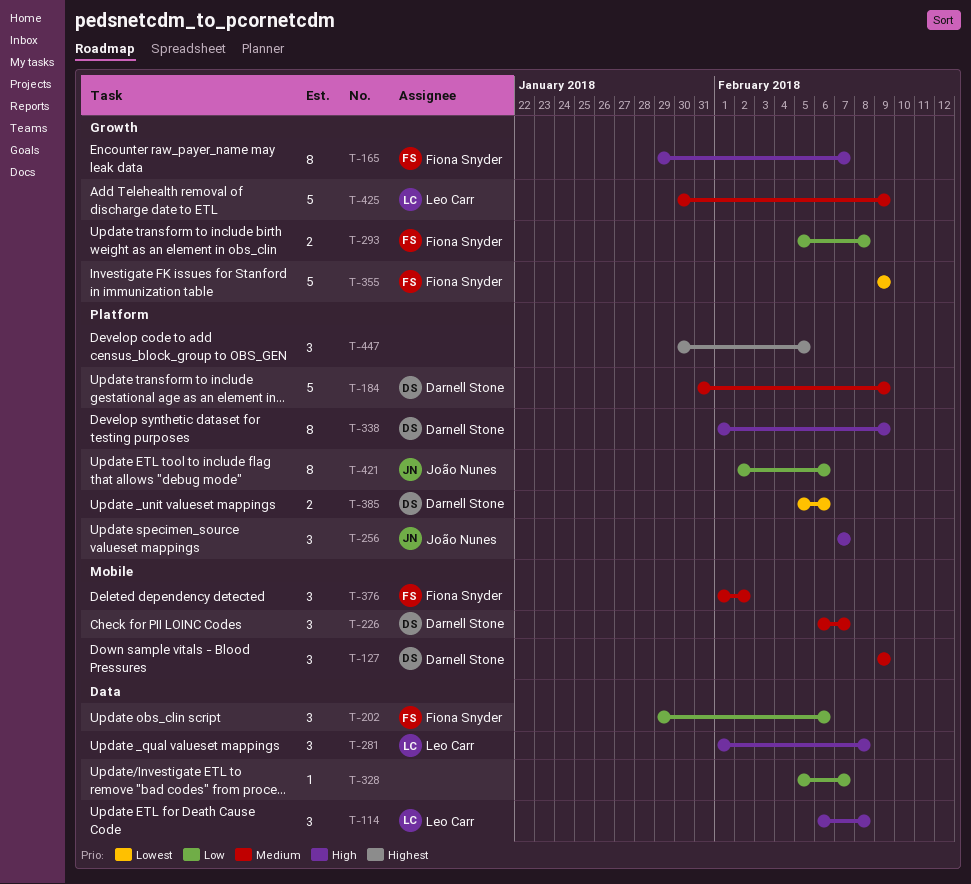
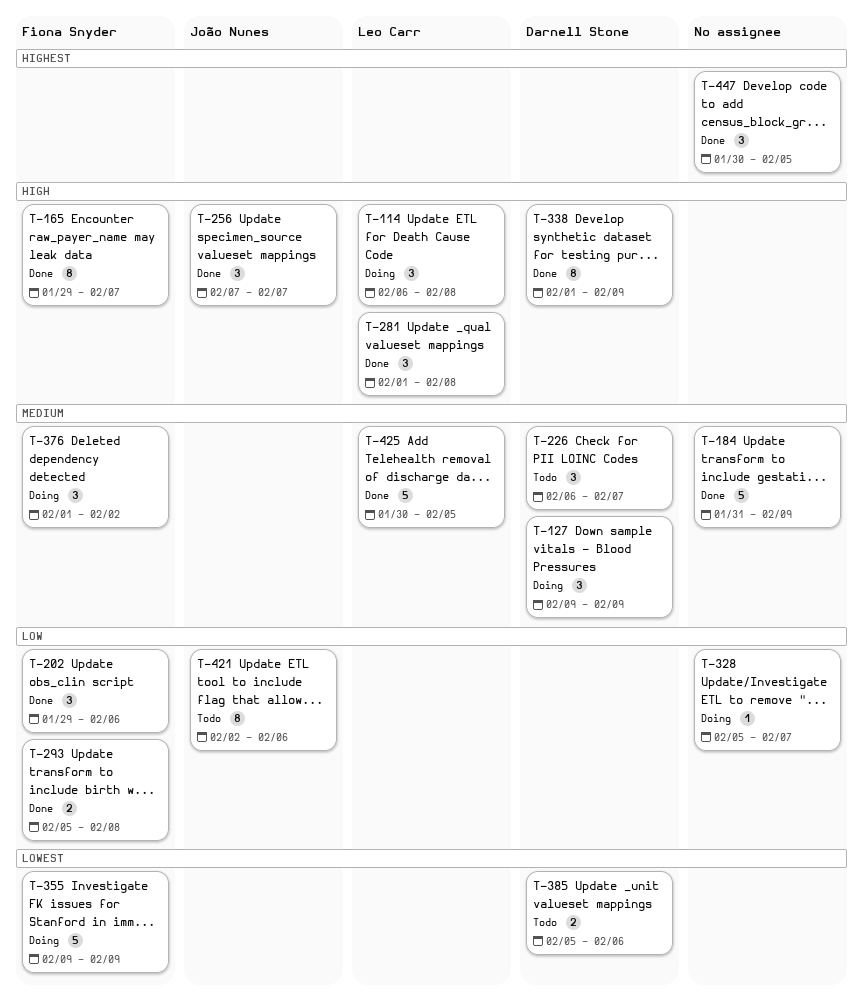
T-184, owner: Darnell Stone -> none
T-425, due: Feb 9 -> Feb 5

